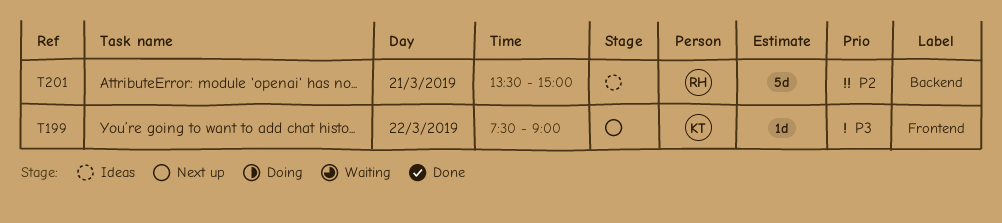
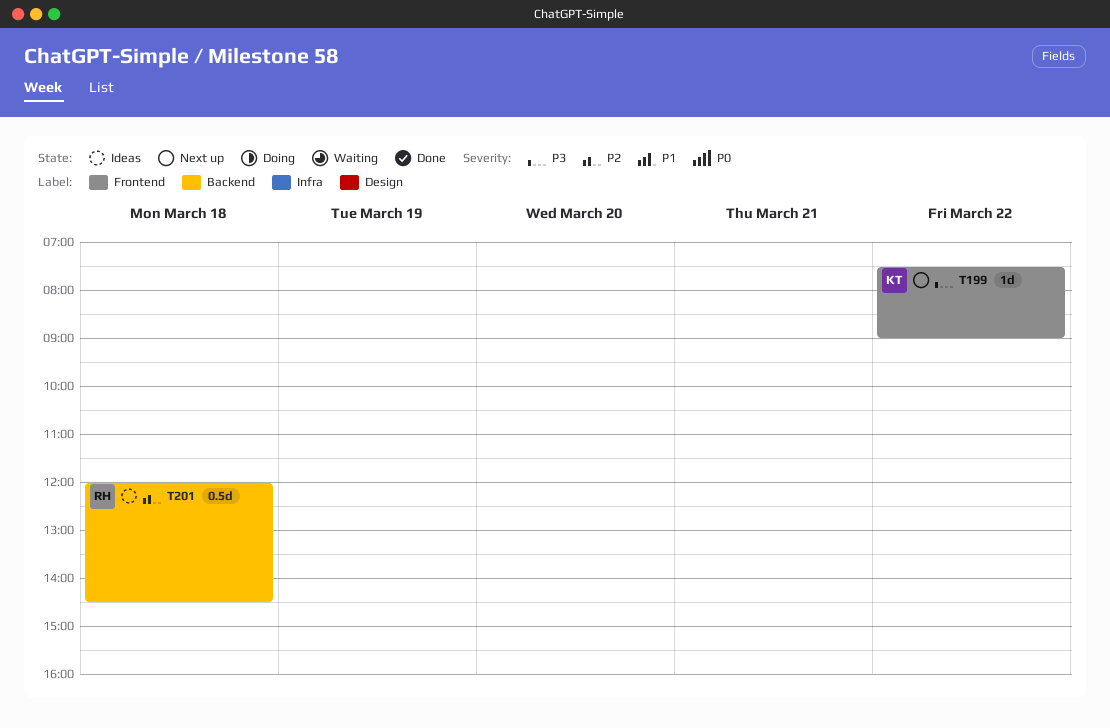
T201, estimate: 5d -> 0.5d
T201, day: Mar 21 -> Mar 18
T201, begins: 13:30 -> 12:00
T201, ends: 15:00 -> 14:30

